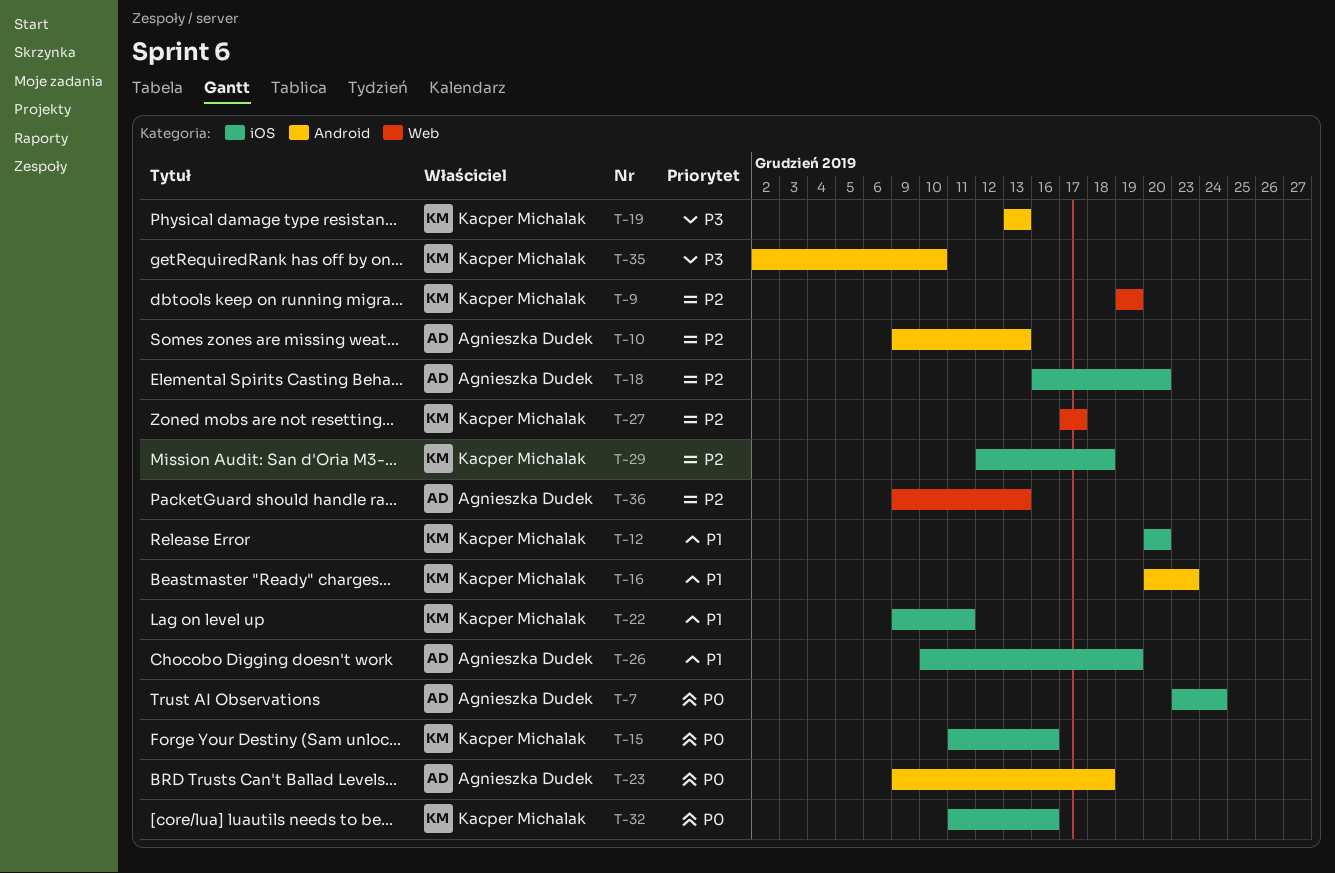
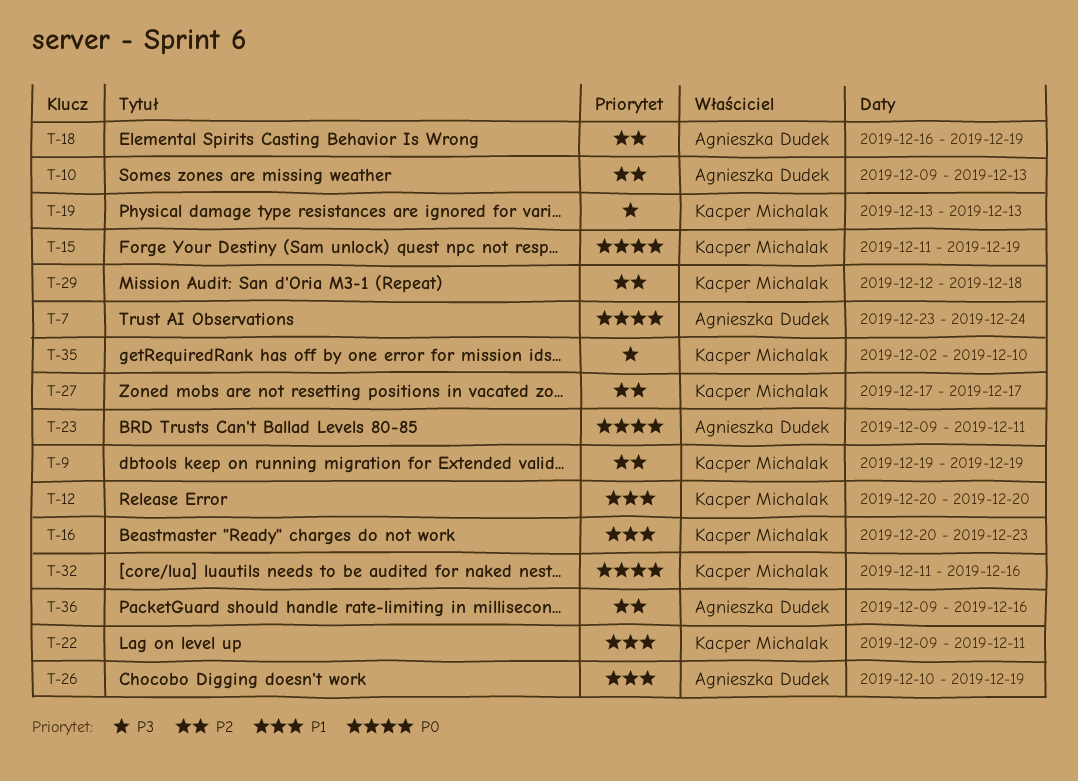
T-15, due: Dec 16 -> Dec 19
T-18, due: Dec 20 -> Dec 19
T-23, due: Dec 18 -> Dec 11
T-36, due: Dec 13 -> Dec 16

